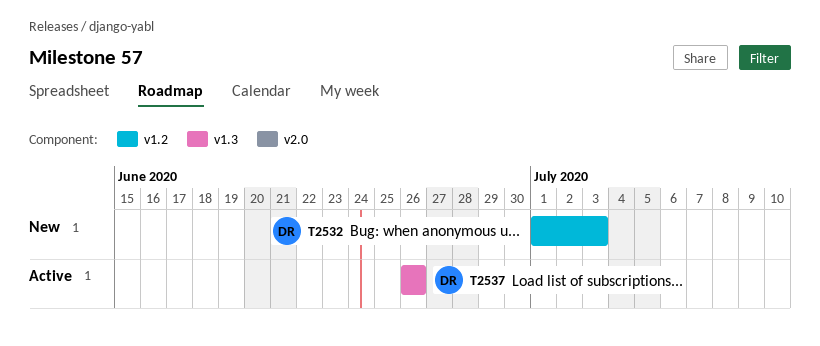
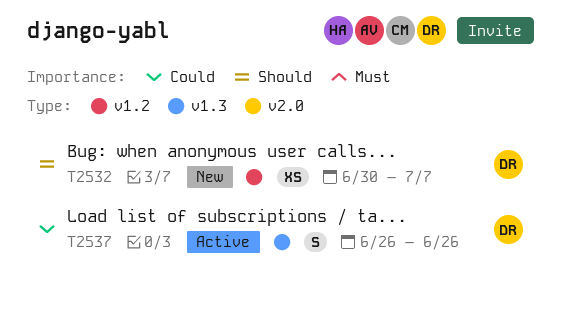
T2532, start: Jul 1 -> Jun 30
T2532, due: Jul 3 -> Jul 7

